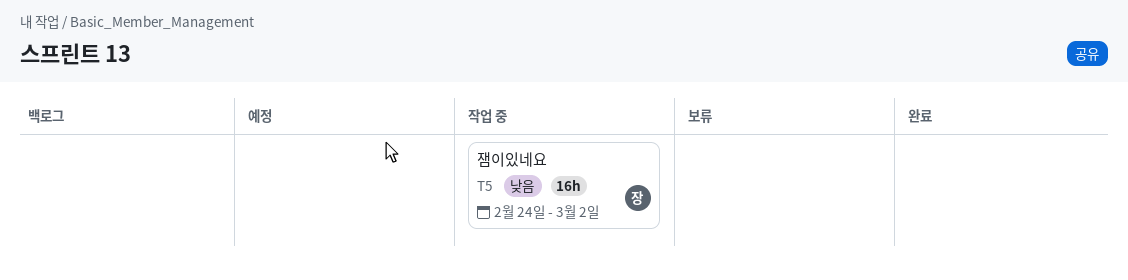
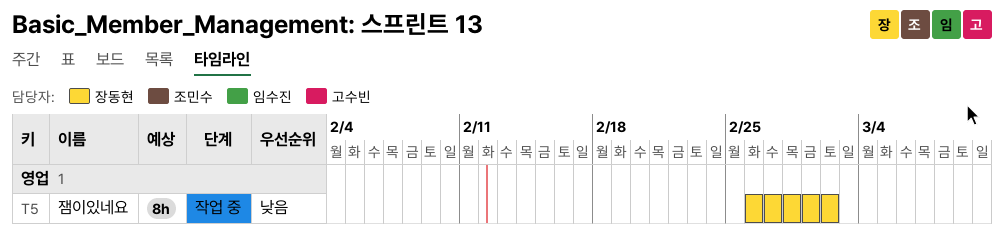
T5, estimate: 16h -> 8h
T5, start: Feb 24 -> Feb 26

